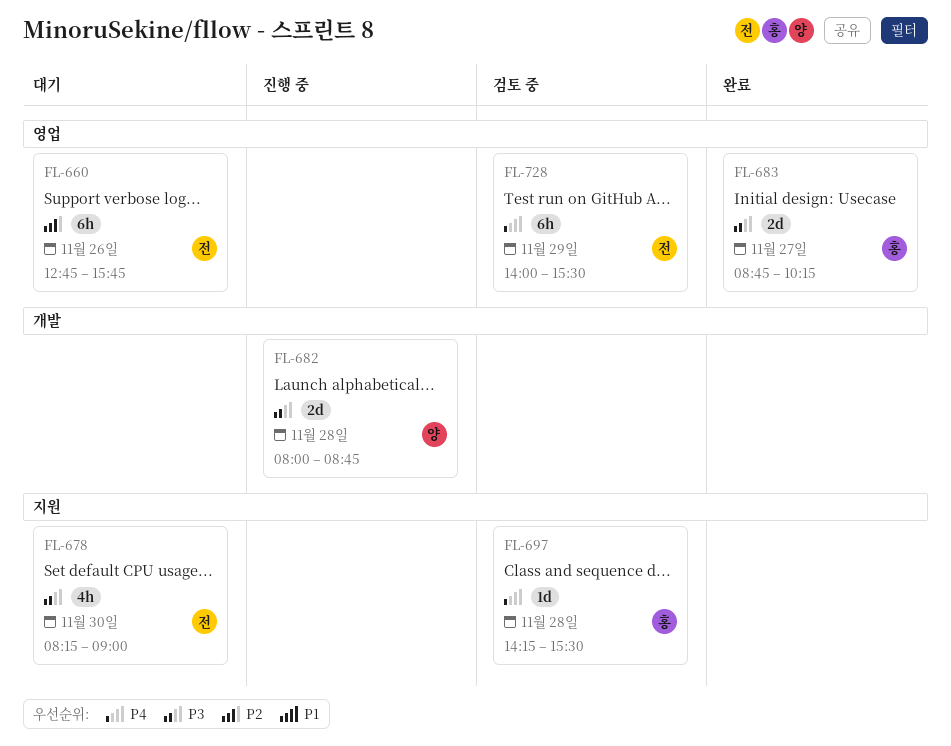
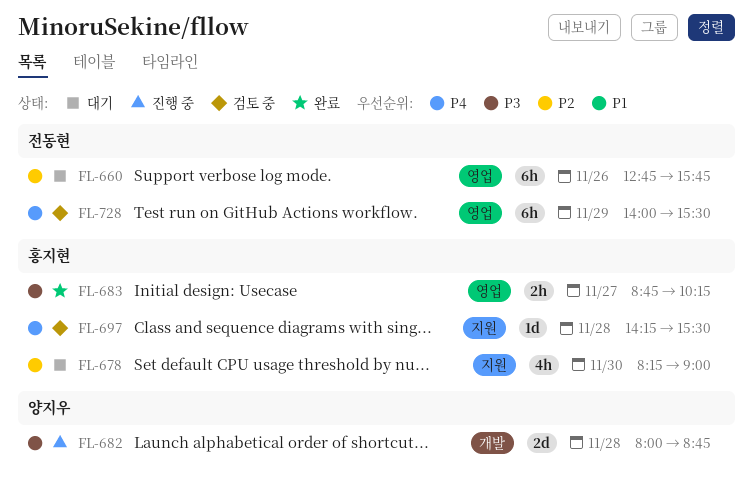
FL-678, owner: 전동현 -> 홍지현
FL-678, priority: P3 -> P2
FL-683, estimate: 2d -> 2h

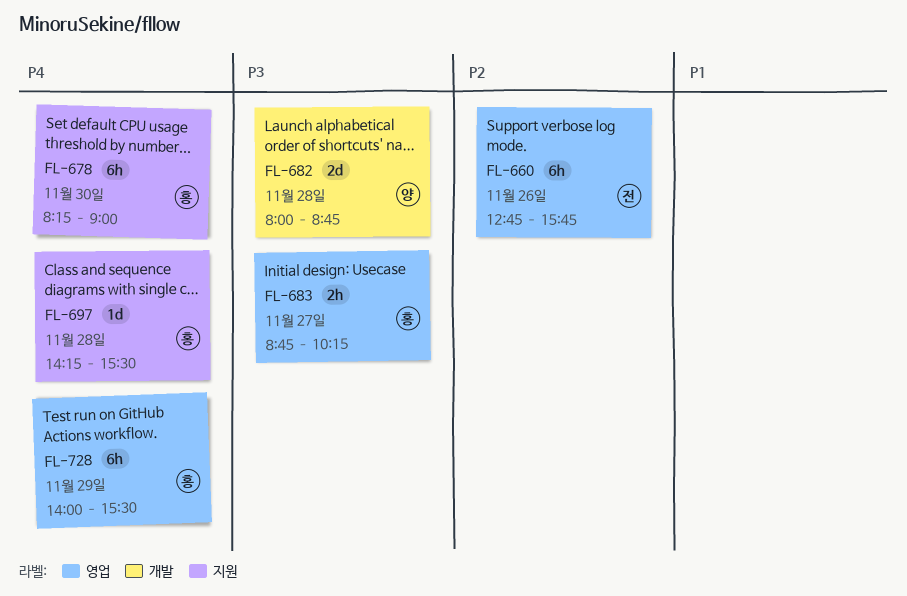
FL-678, priority: P2 -> P4
FL-678, estimate: 4h -> 6h
FL-728, owner: 전동현 -> 홍지현

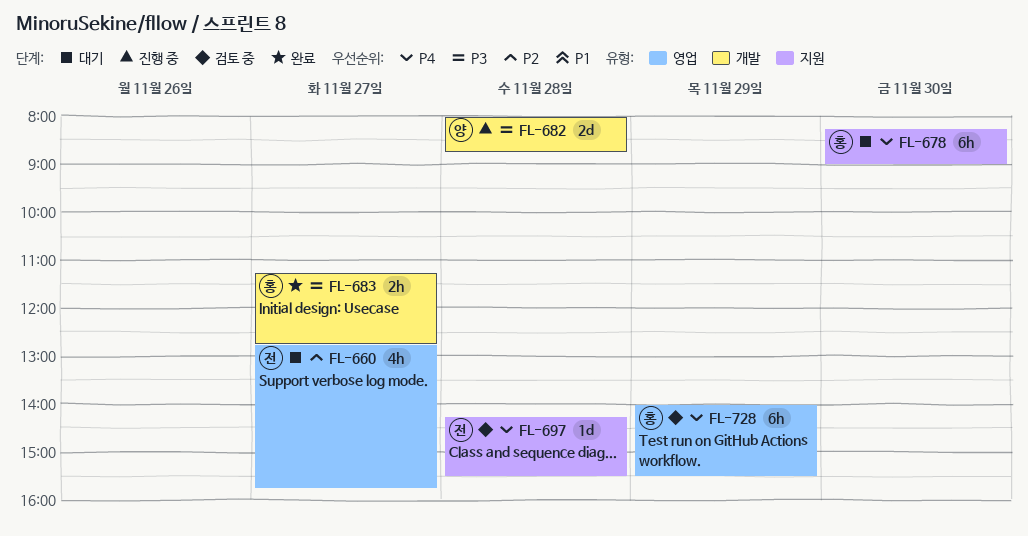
FL-660, estimate: 6h -> 4h
FL-660, day: Nov 26 -> Nov 27
FL-683, label: 영업 -> 개발
FL-683, begins: 08:45 -> 11:15
FL-683, ends: 10:15 -> 12:45
FL-697, owner: 홍 -> 전

